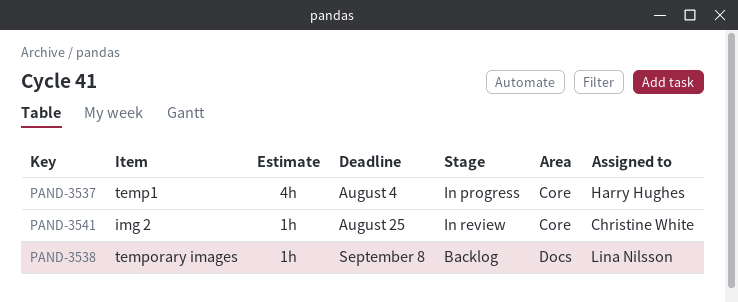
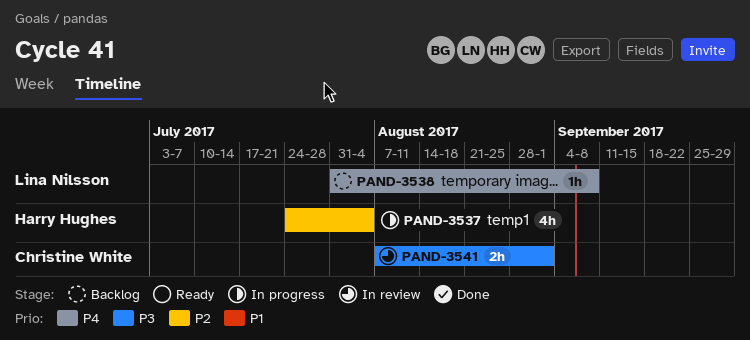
PAND-3541, estimate: 1h -> 2h
PAND-3541, due: Aug 25 -> Sep 1

